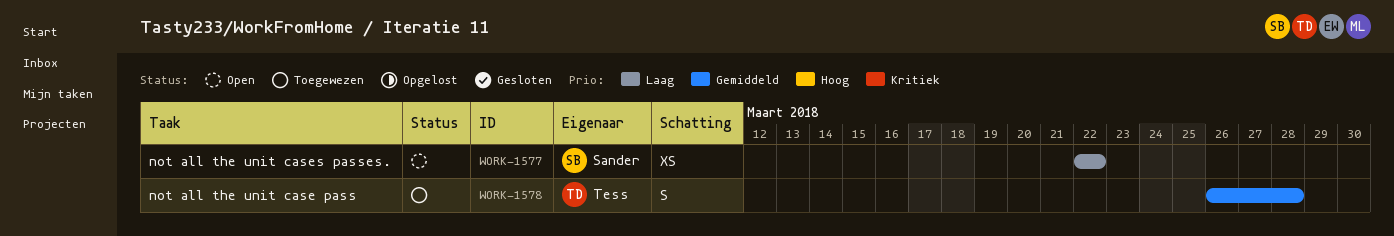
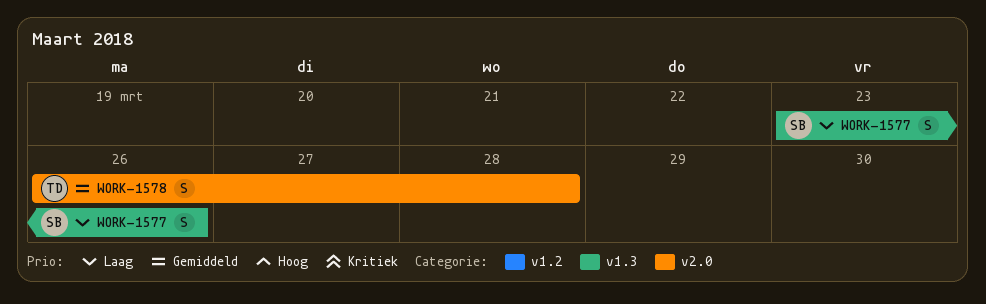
WORK-1577, estimate: XS -> S
WORK-1577, start: Mar 22 -> Mar 23
WORK-1577, due: Mar 22 -> Mar 26

